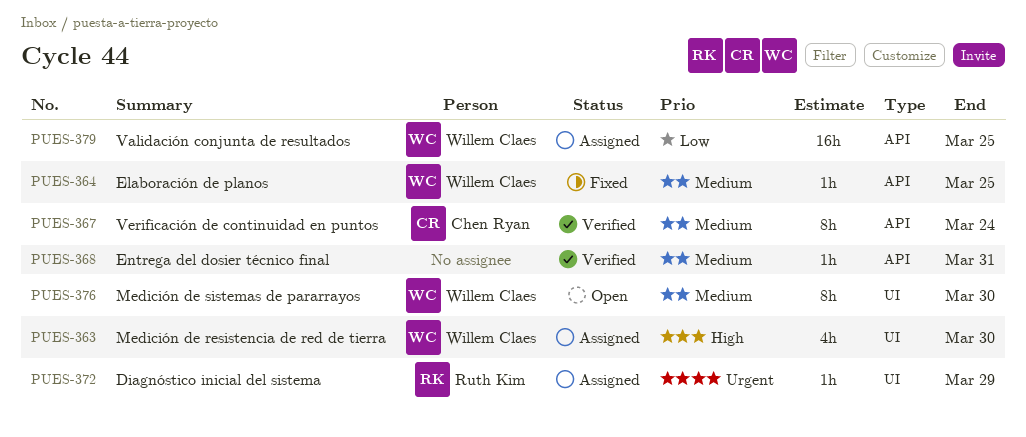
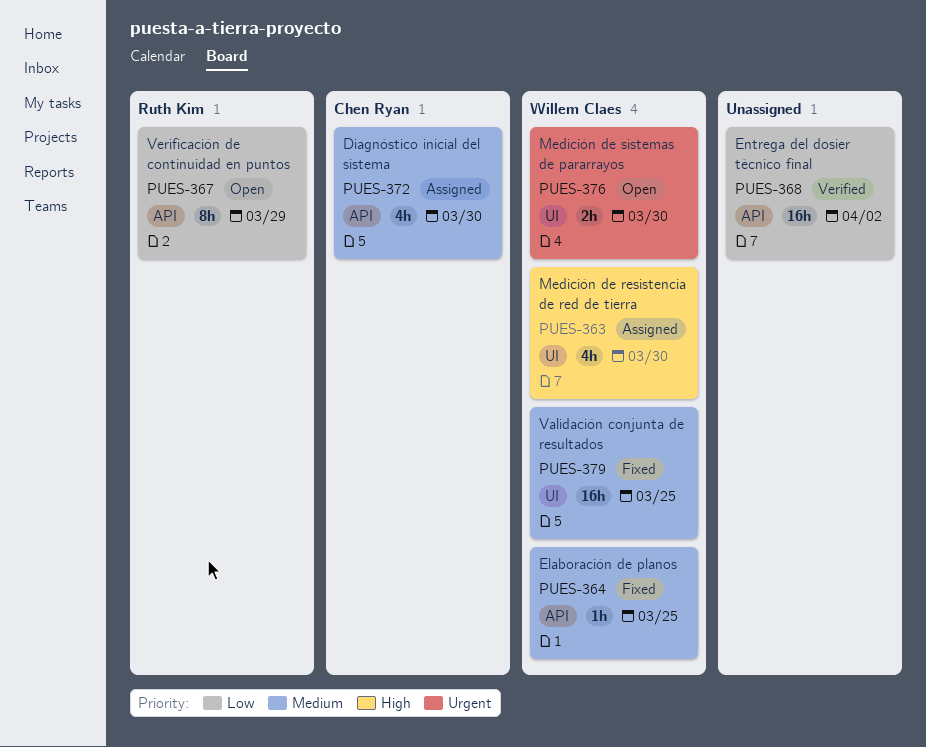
PUES-367, status: Verified -> Open
PUES-367, owner: Chen Ryan -> Ruth Kim
PUES-367, priority: Medium -> Low
PUES-367, due: Mar 24 -> Mar 29
PUES-368, priority: Medium -> Low
PUES-368, estimate: 1h -> 16h
PUES-368, due: Mar 31 -> Apr 2
PUES-372, owner: Ruth Kim -> Chen Ryan
PUES-372, priority: Urgent -> Medium
PUES-372, label: UI -> API
PUES-372, estimate: 1h -> 4h
PUES-372, due: Mar 29 -> Mar 30
PUES-376, priority: Medium -> Urgent
PUES-376, estimate: 8h -> 2h
PUES-379, status: Assigned -> Fixed
PUES-379, priority: Low -> Medium
PUES-379, label: API -> UI

